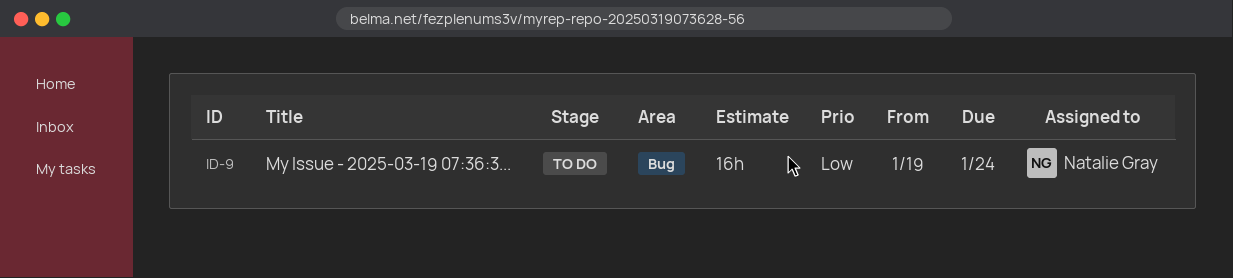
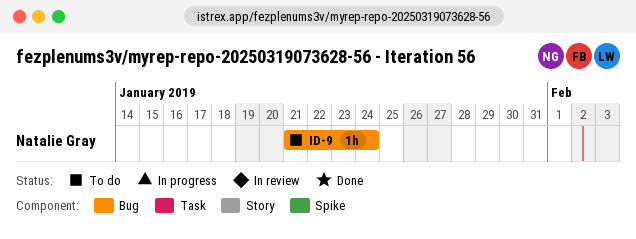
ID-9, estimate: 16h -> 1h
ID-9, start: Jan 19 -> Jan 21

